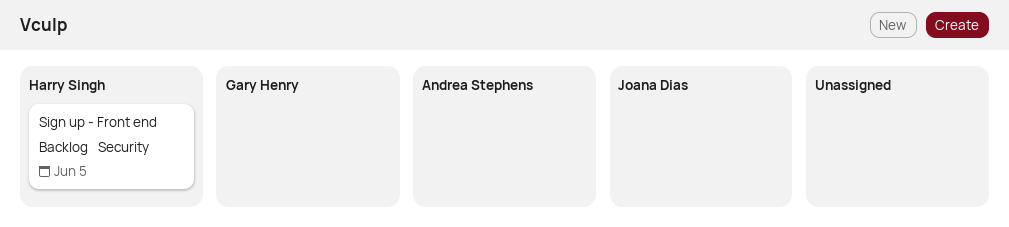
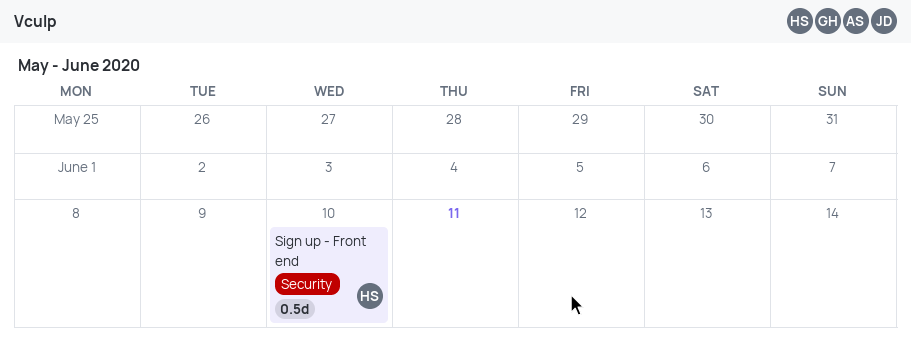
Sign up - Front end, due: Jun 5 -> Jun 10

